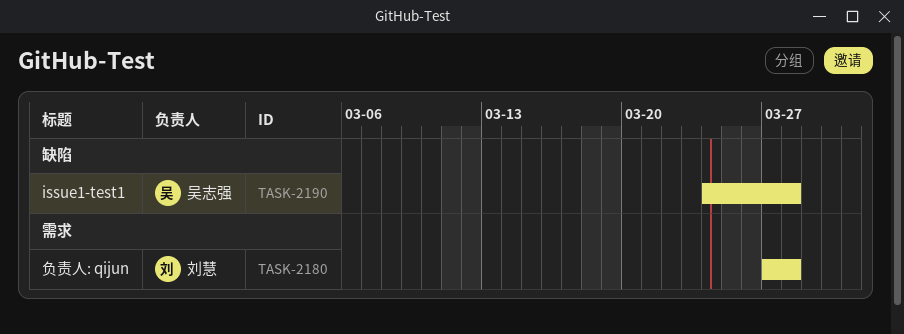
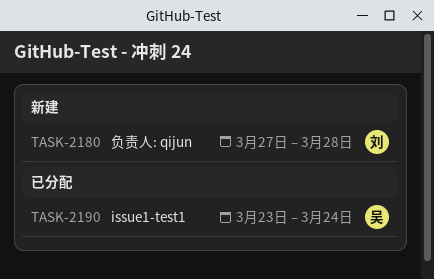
TASK-2190, start: Mar 24 -> Mar 23
TASK-2190, due: Mar 28 -> Mar 24

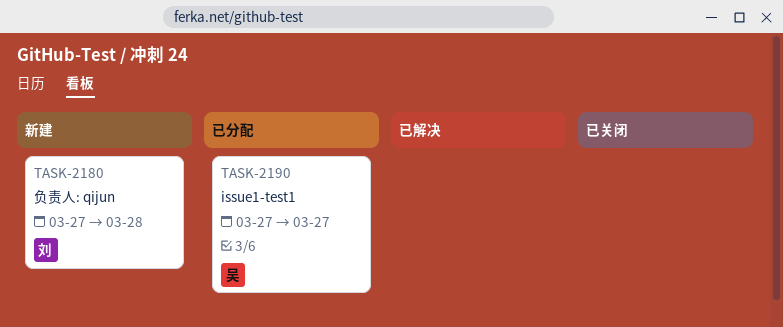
TASK-2190, start: Mar 23 -> Mar 27
TASK-2190, due: Mar 24 -> Mar 27

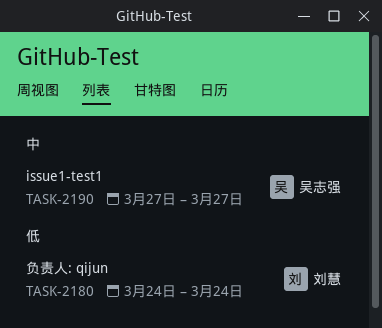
TASK-2180, start: Mar 27 -> Mar 24
TASK-2180, due: Mar 28 -> Mar 24

